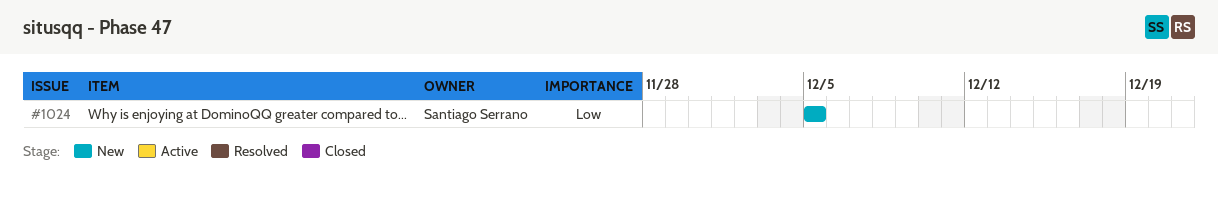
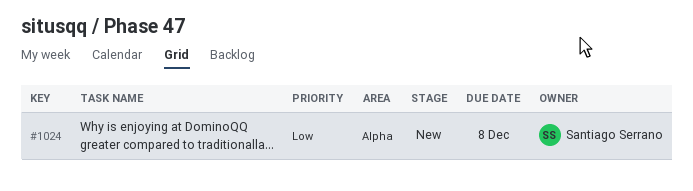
#1024, due: Dec 5 -> Dec 8

